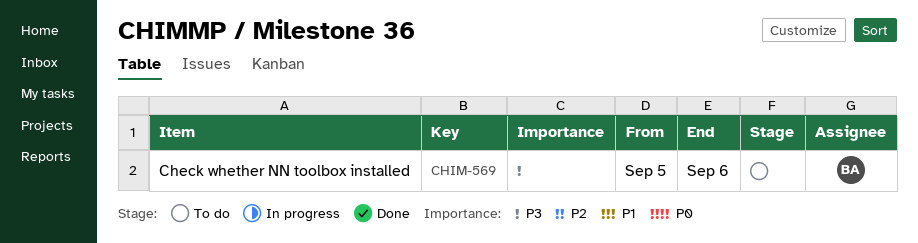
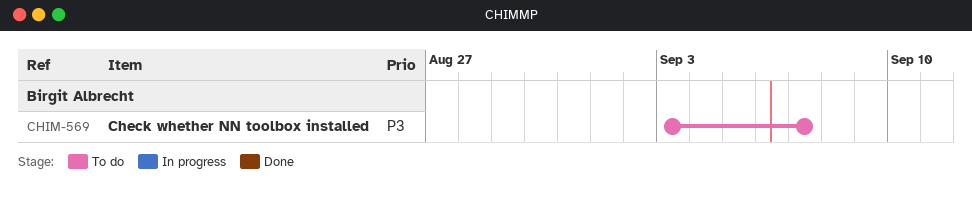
CHIM-569, start: Sep 5 -> Sep 3
CHIM-569, due: Sep 6 -> Sep 7

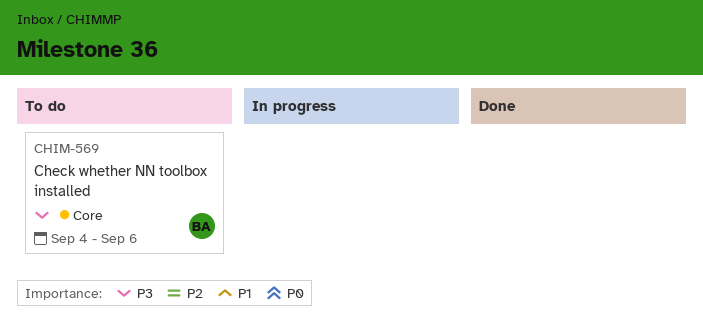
CHIM-569, start: Sep 3 -> Sep 4
CHIM-569, due: Sep 7 -> Sep 6

